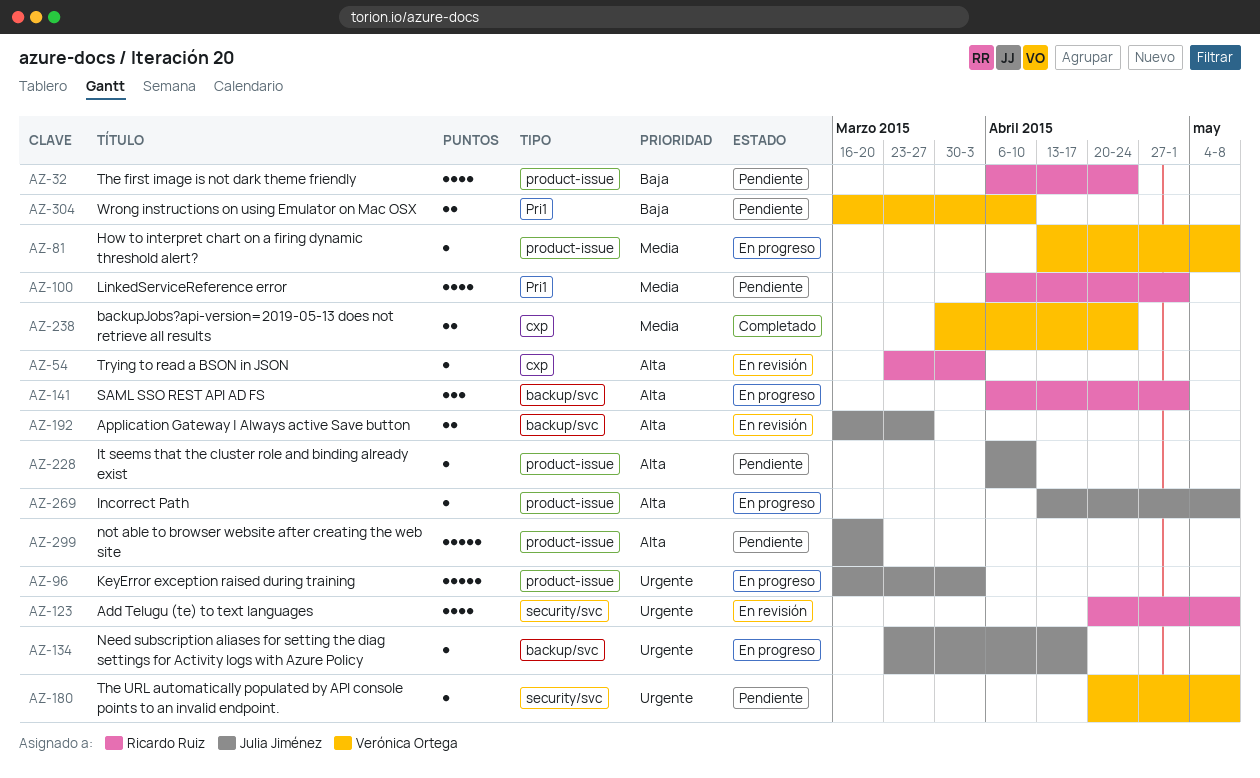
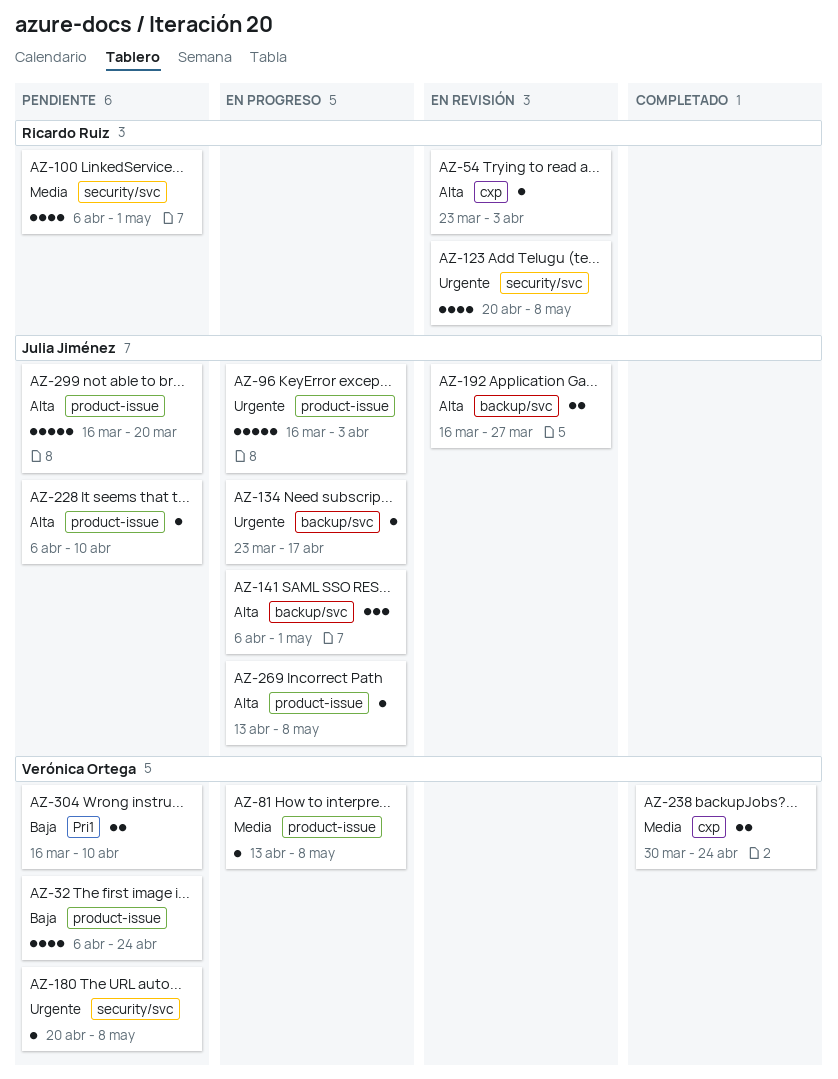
AZ-32, owner: Ricardo Ruiz -> Verónica Ortega
AZ-100, label: Pri1 -> security/svc
AZ-141, owner: Ricardo Ruiz -> Julia Jiménez

